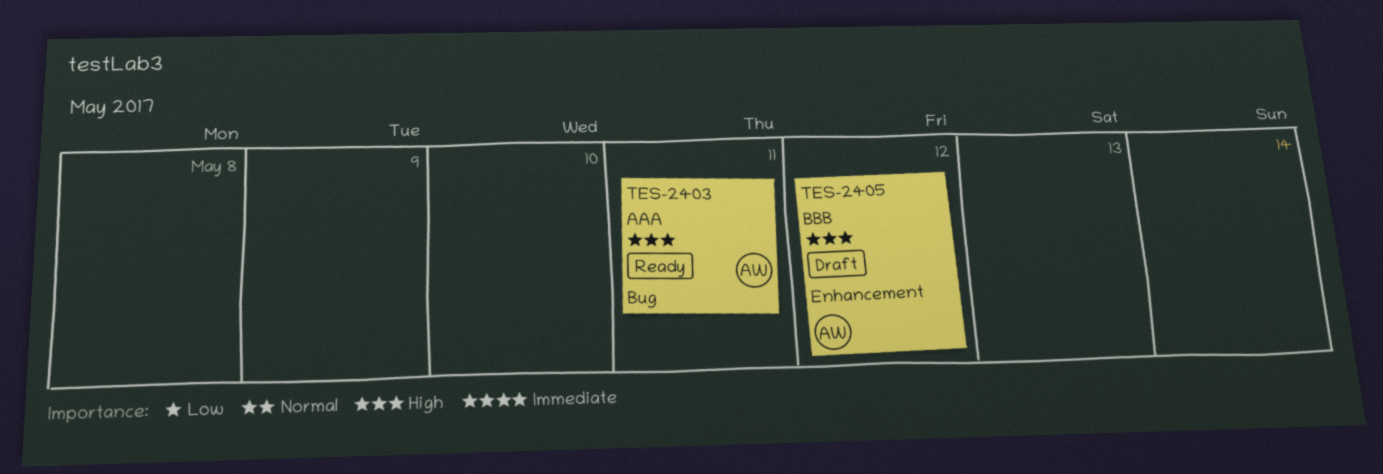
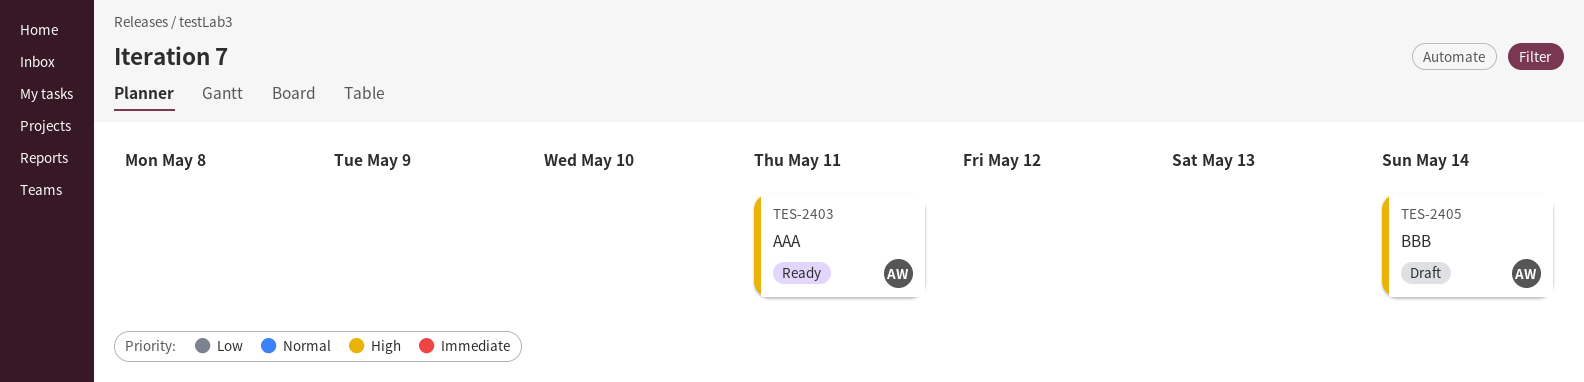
TES-2405, due: May 12 -> May 14

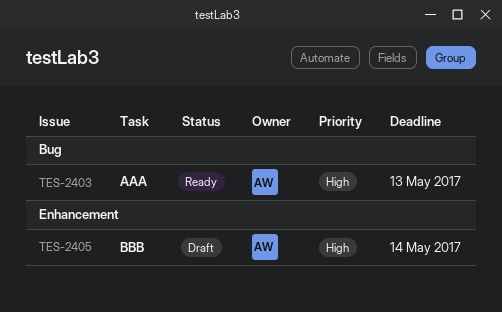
TES-2403, due: May 11 -> May 13

